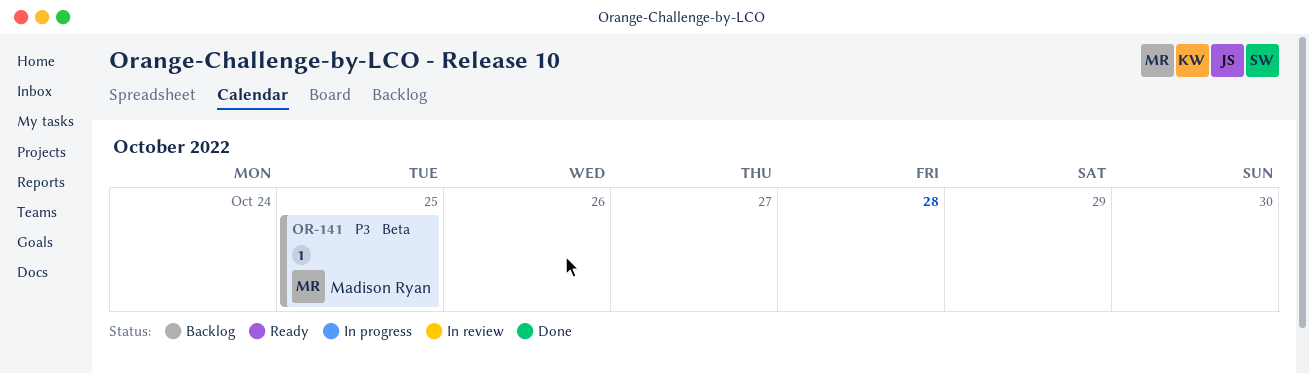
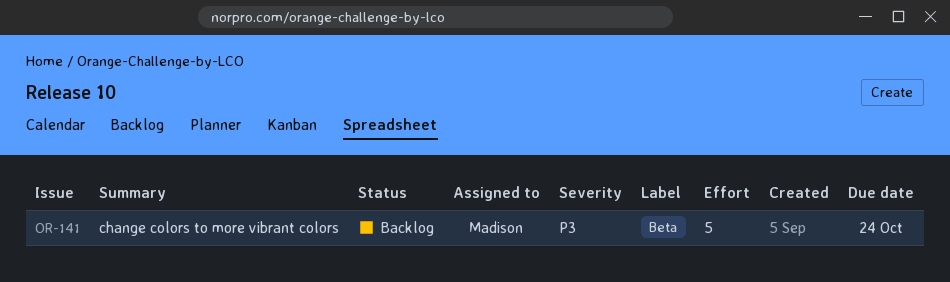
OR-141, estimate: 1 -> 5
OR-141, due: Oct 25 -> Oct 24

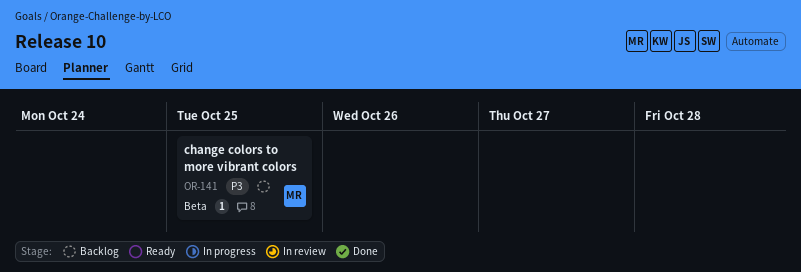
OR-141, estimate: 5 -> 1
OR-141, due: Oct 24 -> Oct 25

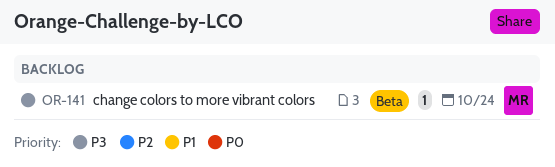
OR-141, due: Oct 25 -> Oct 24

